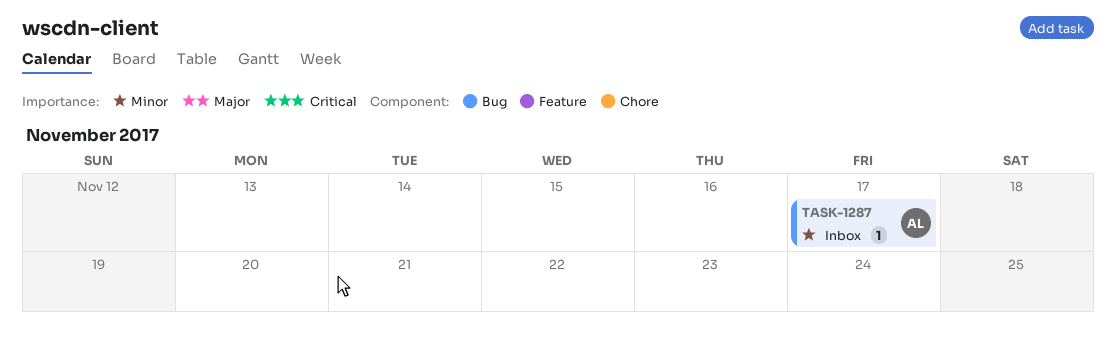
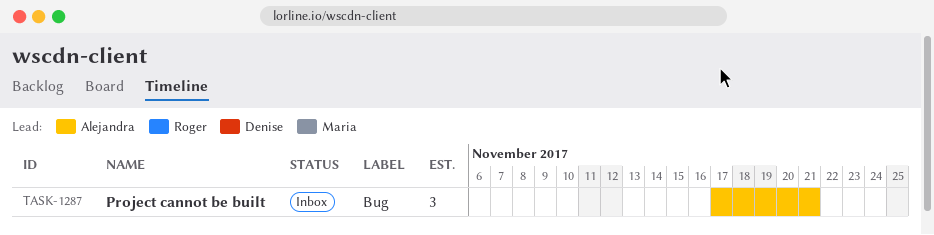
TASK-1287, estimate: 1 -> 3
TASK-1287, due: Nov 17 -> Nov 21

